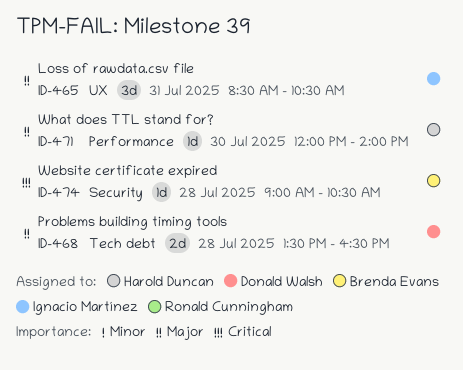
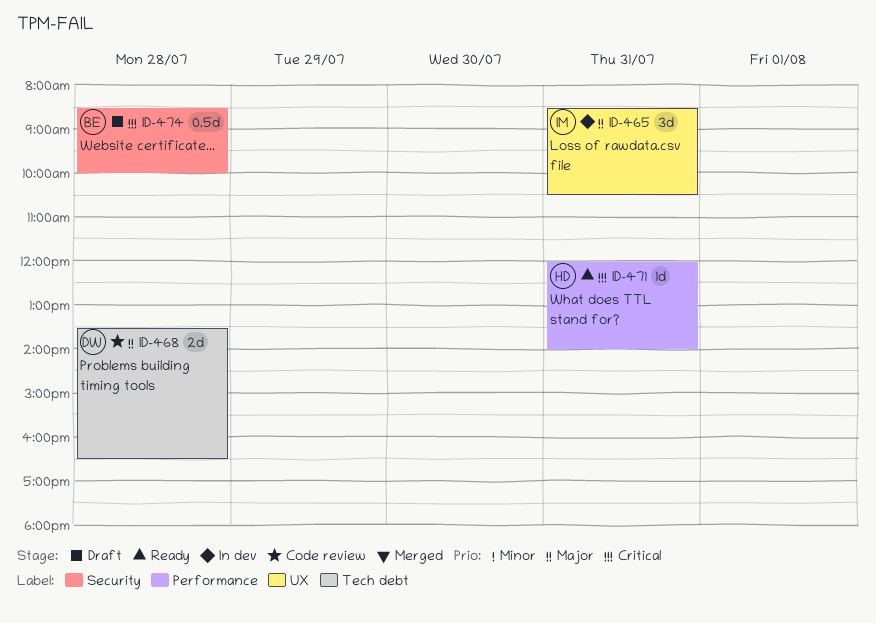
ID-471, priority: Major -> Critical
ID-471, day: Jul 30 -> Jul 31
ID-474, estimate: 1d -> 0.5d
ID-474, begins: 09:00 -> 08:30
ID-474, ends: 10:30 -> 10:00

